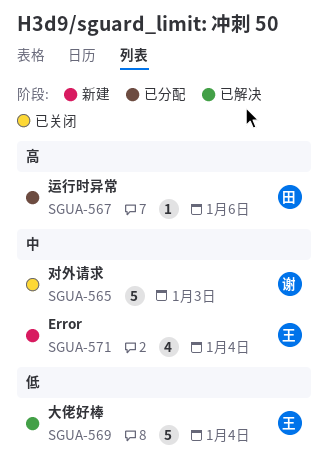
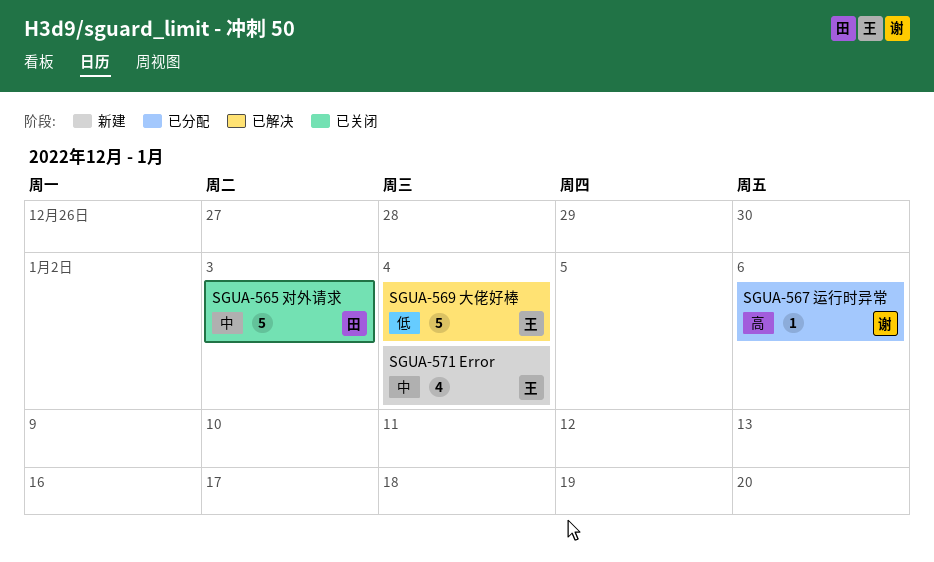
SGUA-565, owner: 谢 -> 田
SGUA-567, owner: 田 -> 谢

